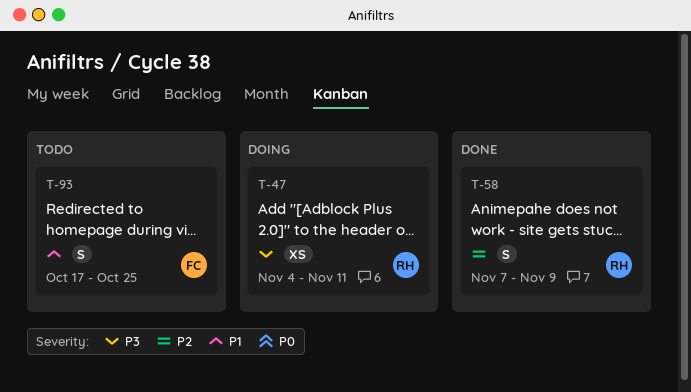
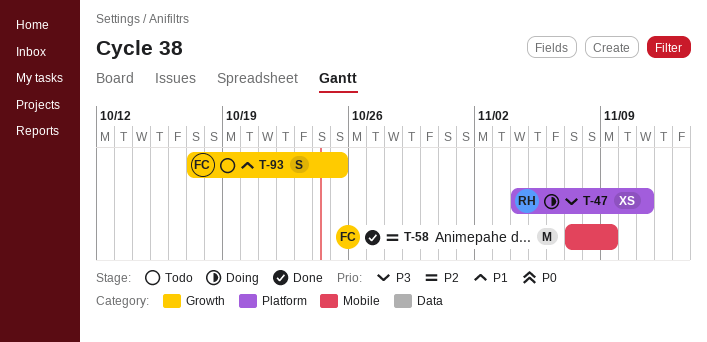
T-58, owner: RH -> FC
T-58, estimate: S -> M

